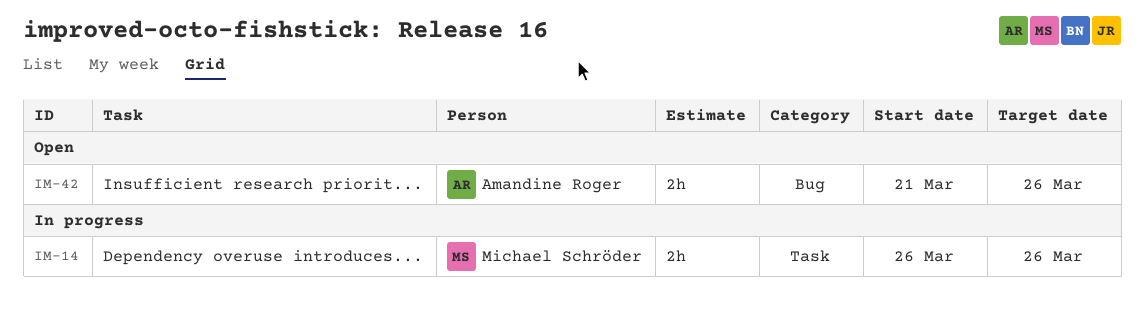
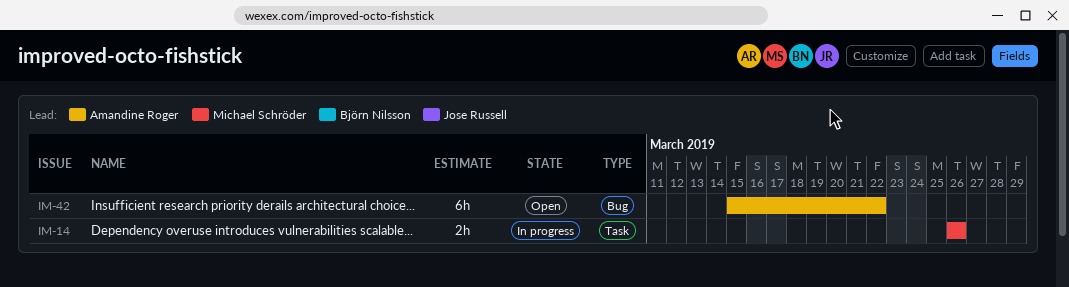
IM-42, estimate: 2h -> 6h
IM-42, start: Mar 21 -> Mar 15
IM-42, due: Mar 26 -> Mar 22

